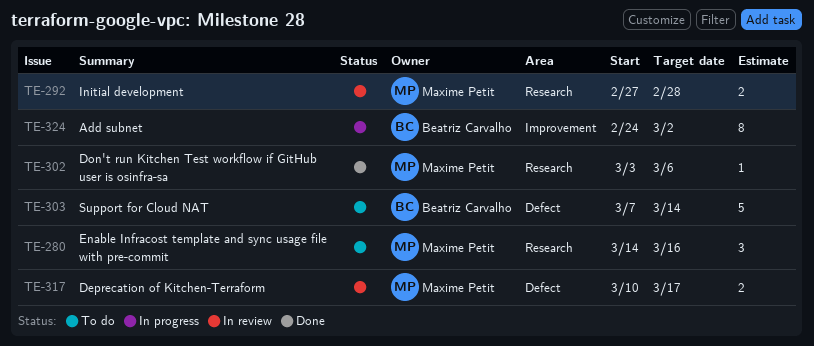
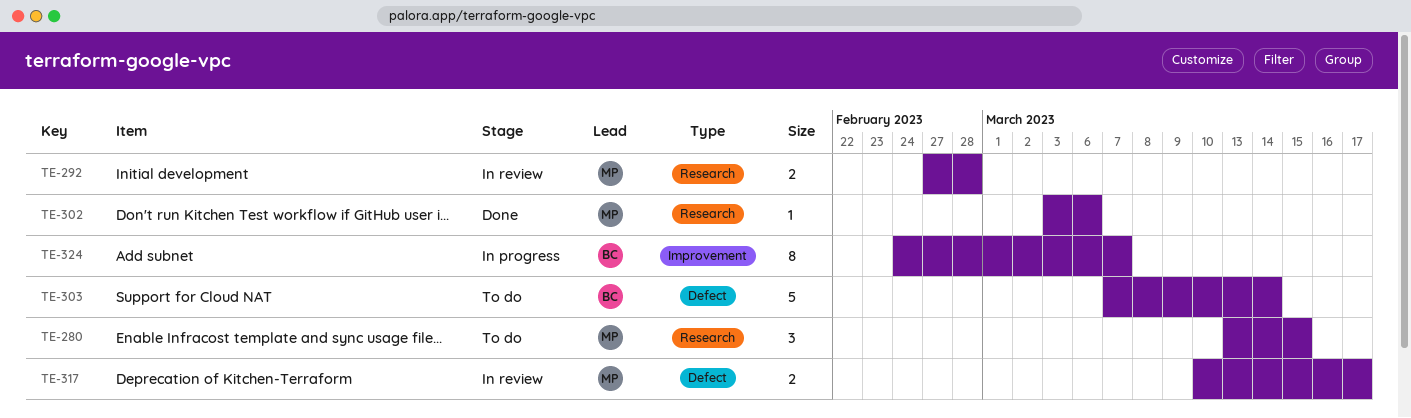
TE-280, start: Mar 14 -> Mar 13
TE-280, due: Mar 16 -> Mar 15
TE-324, due: Mar 2 -> Mar 7

